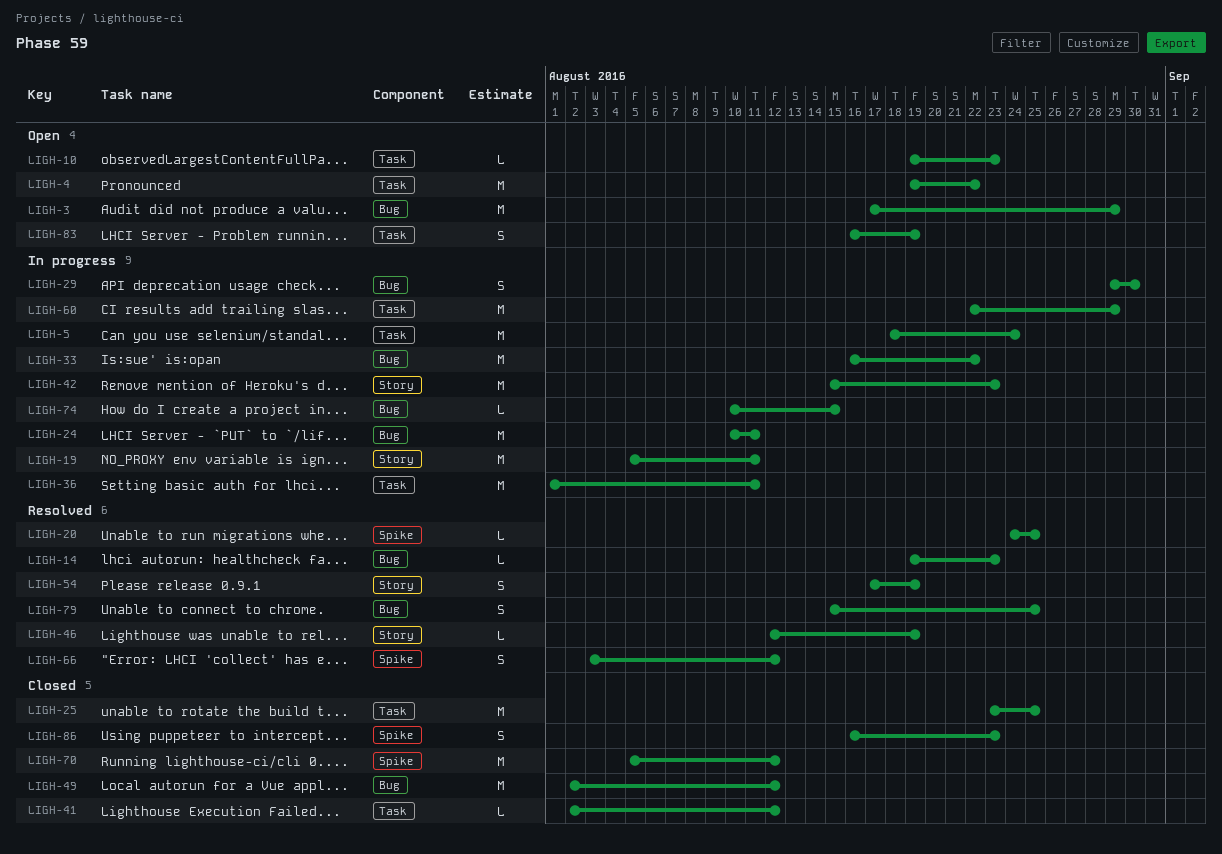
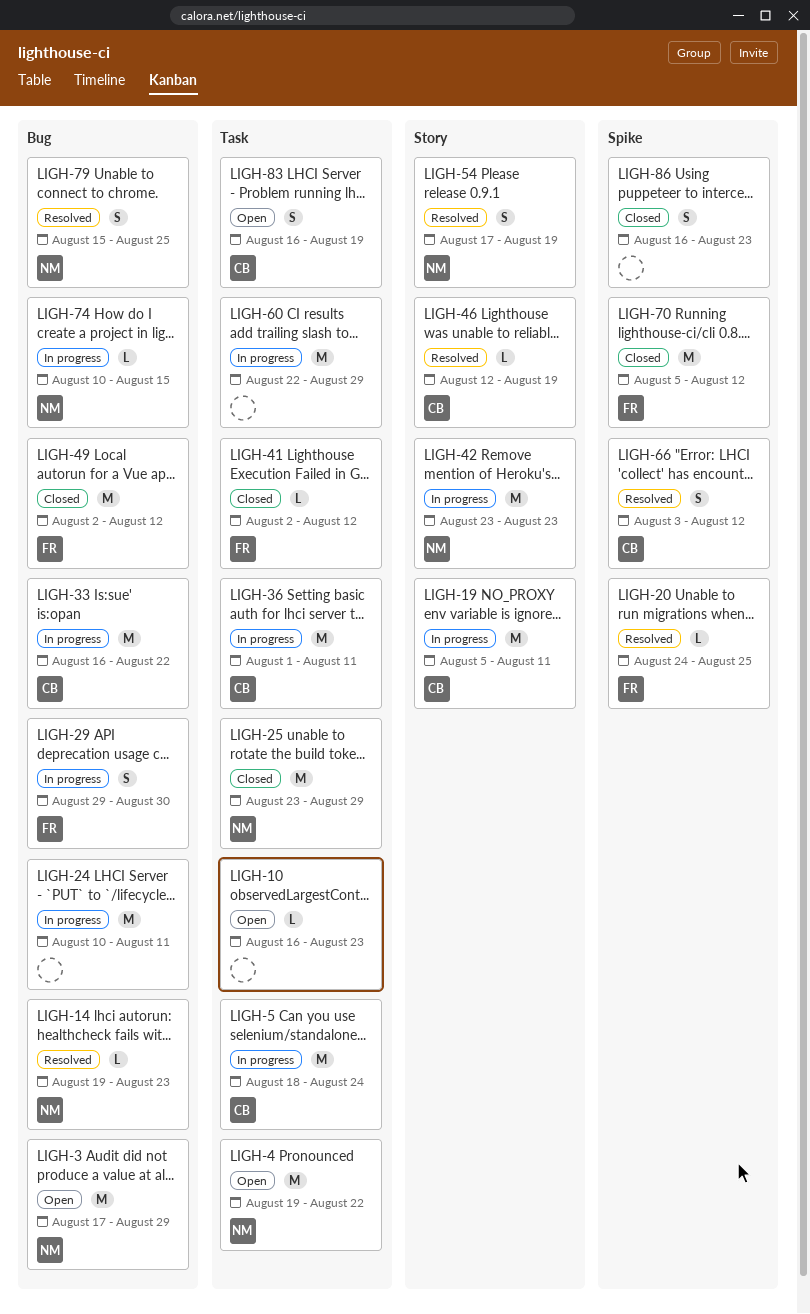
LIGH-10, start: Aug 19 -> Aug 16
LIGH-25, due: Aug 25 -> Aug 29
LIGH-42, start: Aug 15 -> Aug 23

